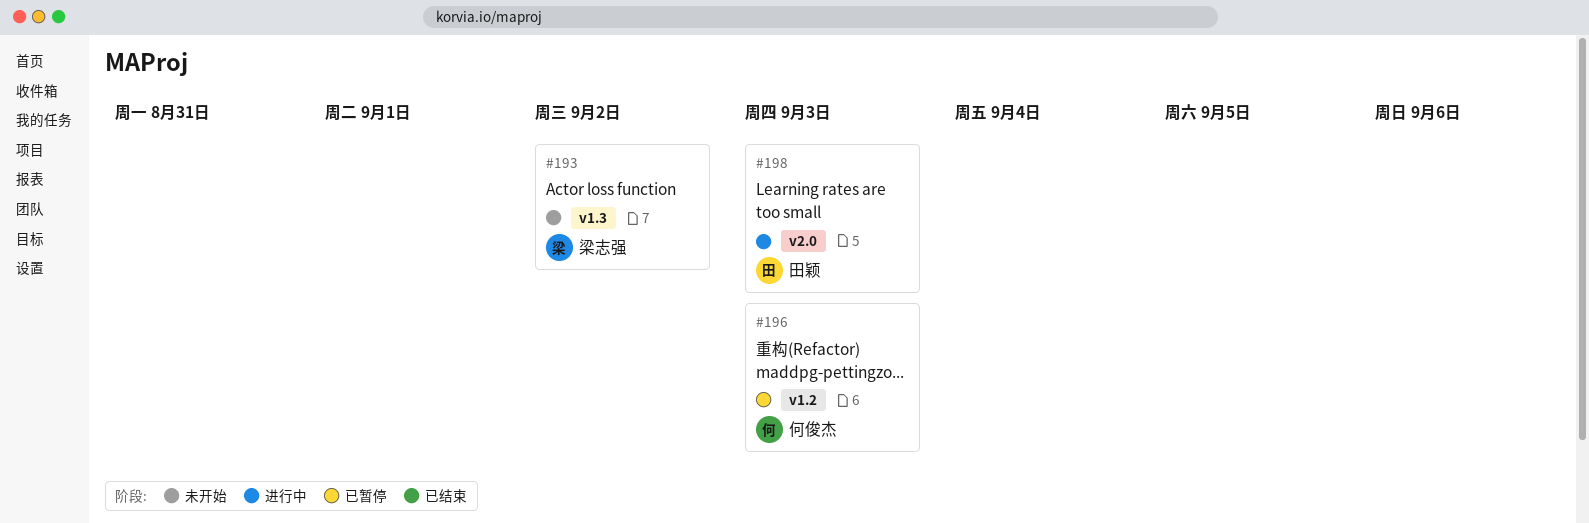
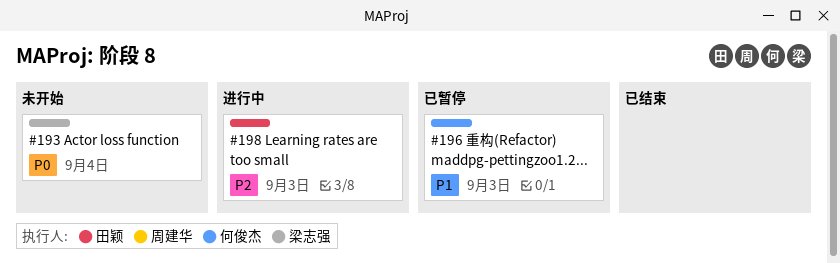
#193, due: Sep 2 -> Sep 4

